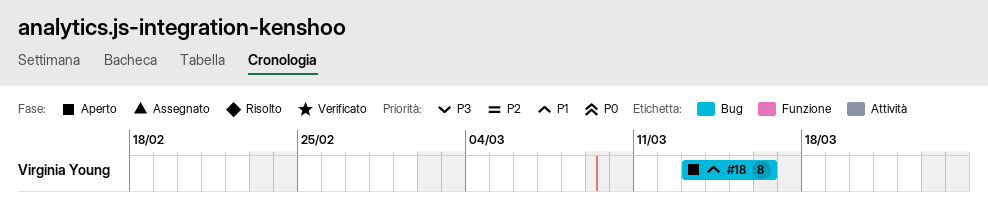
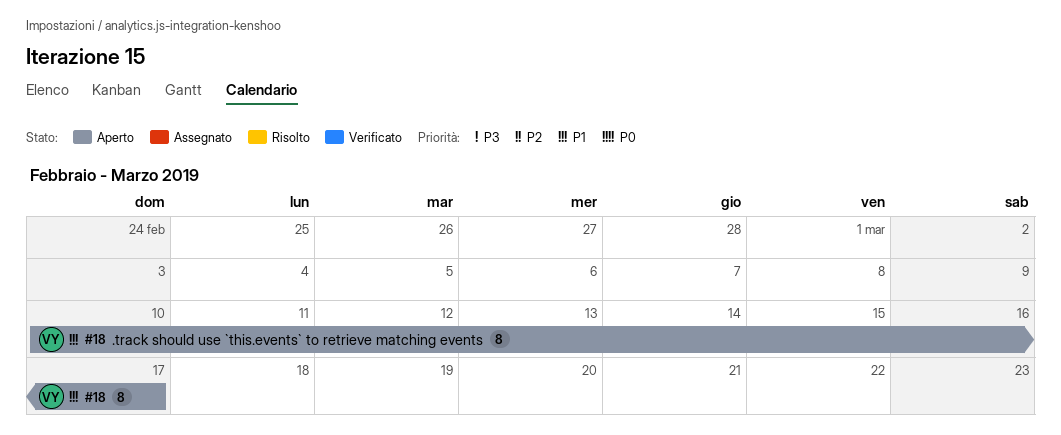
#18, start: Mar 13 -> Mar 10
#18, due: Mar 16 -> Mar 17

